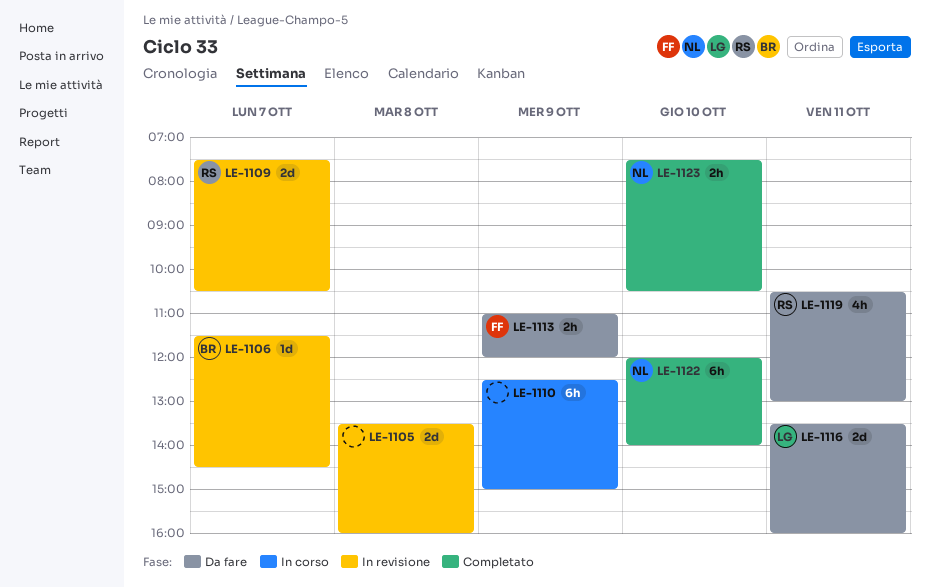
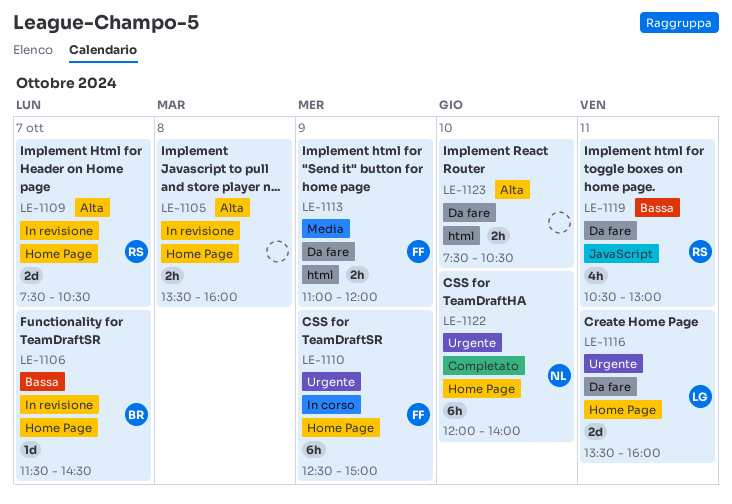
LE-1105, estimate: 2d -> 2h
LE-1110, owner: none -> FF
LE-1123, status: Completato -> Da fare
LE-1123, owner: NL -> none

